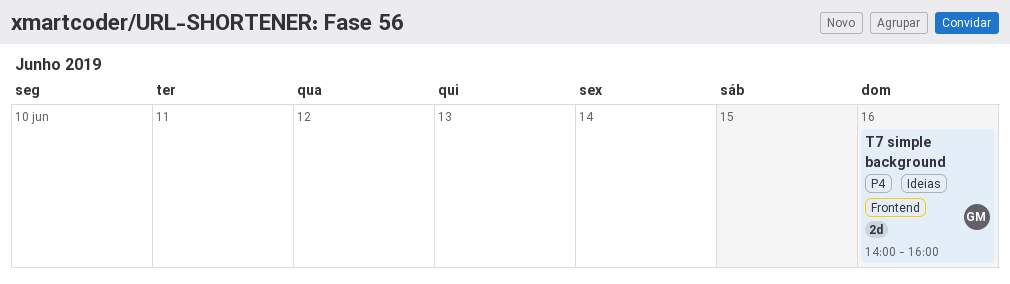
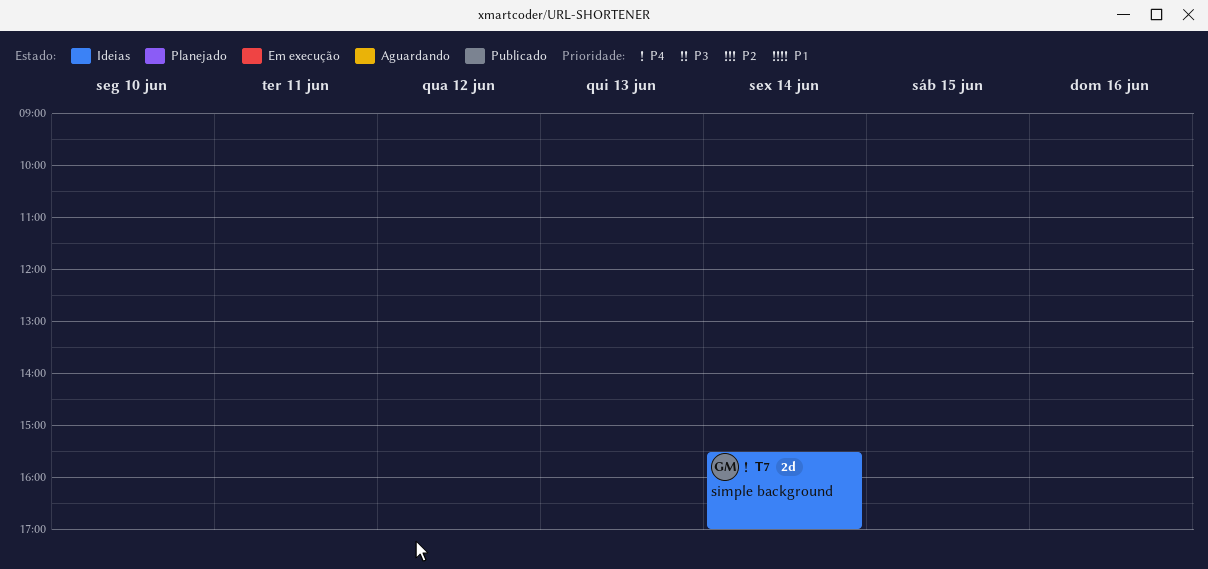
T7, day: Jun 16 -> Jun 14
T7, begins: 14:00 -> 15:30
T7, ends: 16:00 -> 17:00

